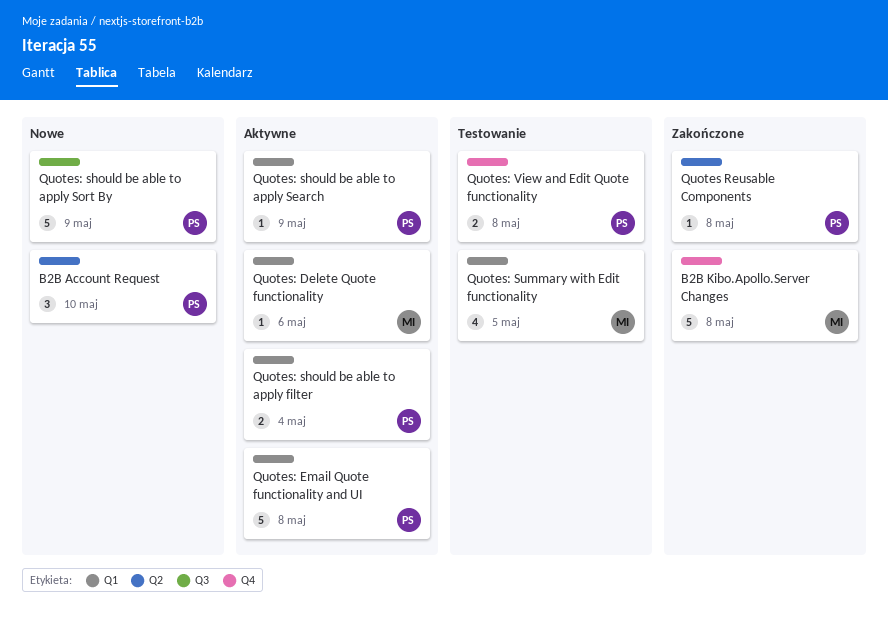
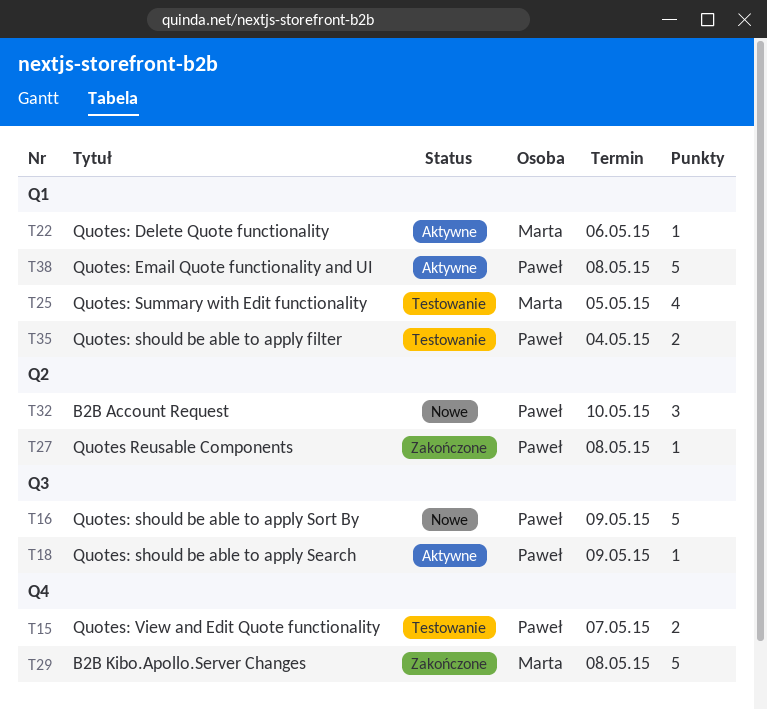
Quotes: should be able to apply filter, status: Aktywne -> Testowanie
Quotes: should be able to apply Search, label: Q1 -> Q3
Quotes: View and Edit Quote functionality, due: May 8 -> May 7

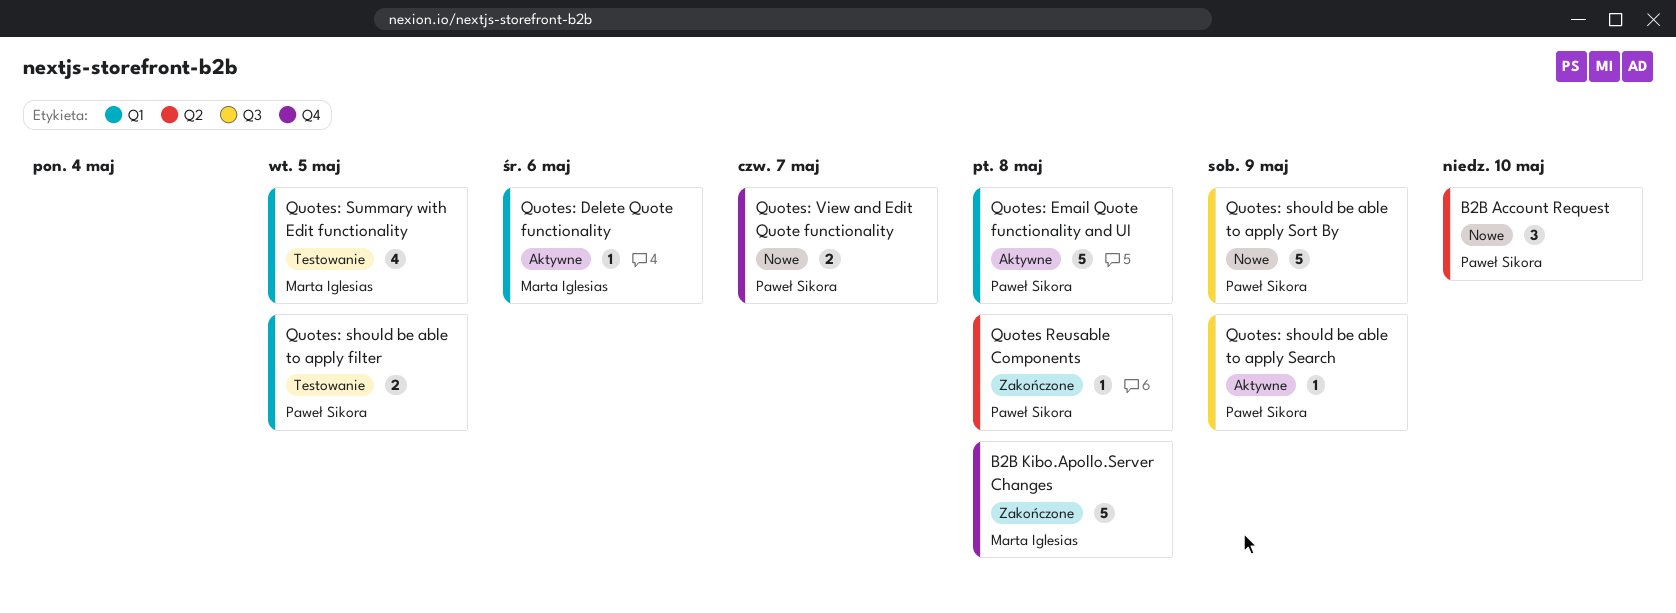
Quotes: should be able to apply filter, due: May 4 -> May 5
Quotes: View and Edit Quote functionality, status: Testowanie -> Nowe

